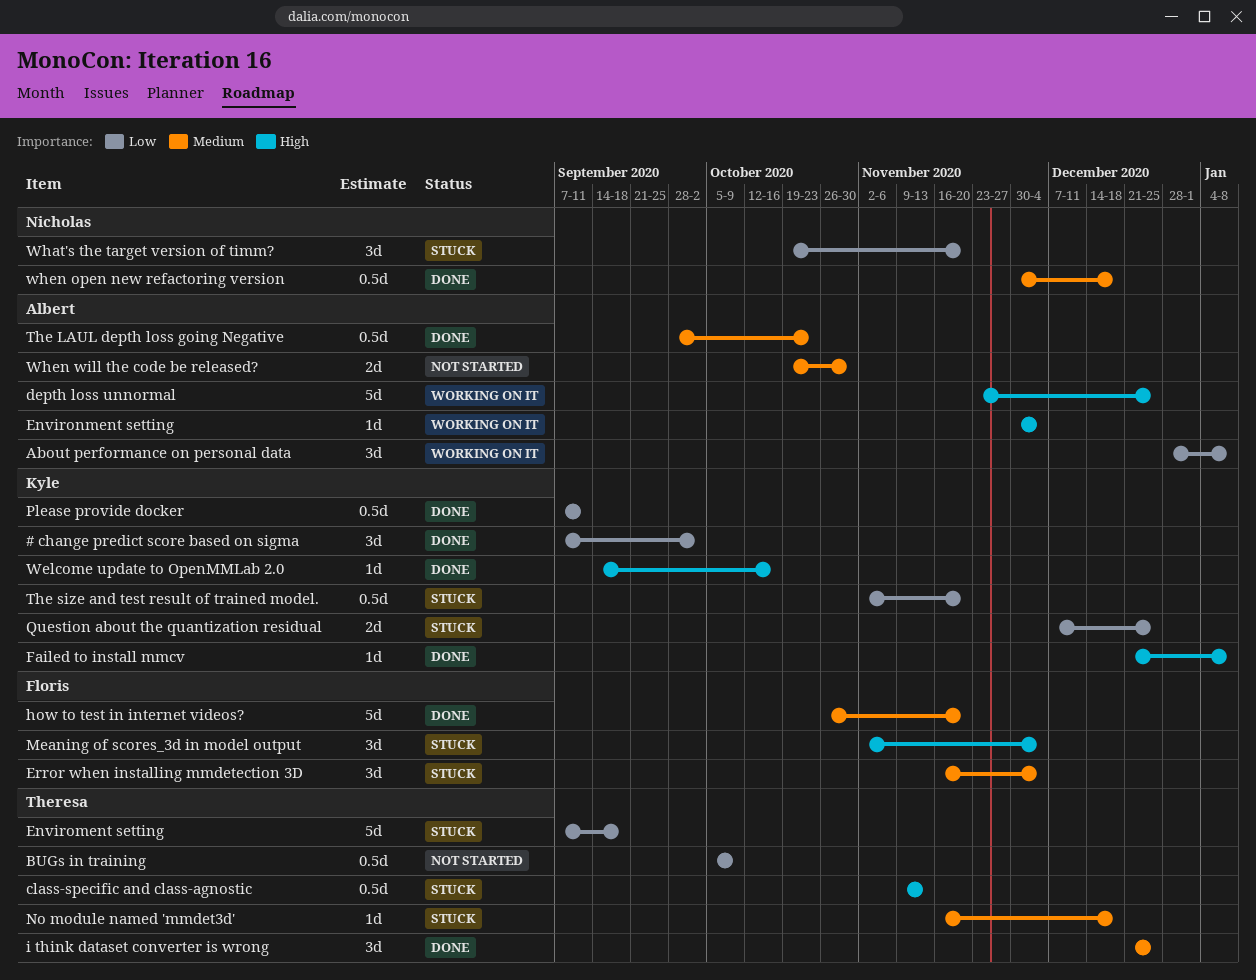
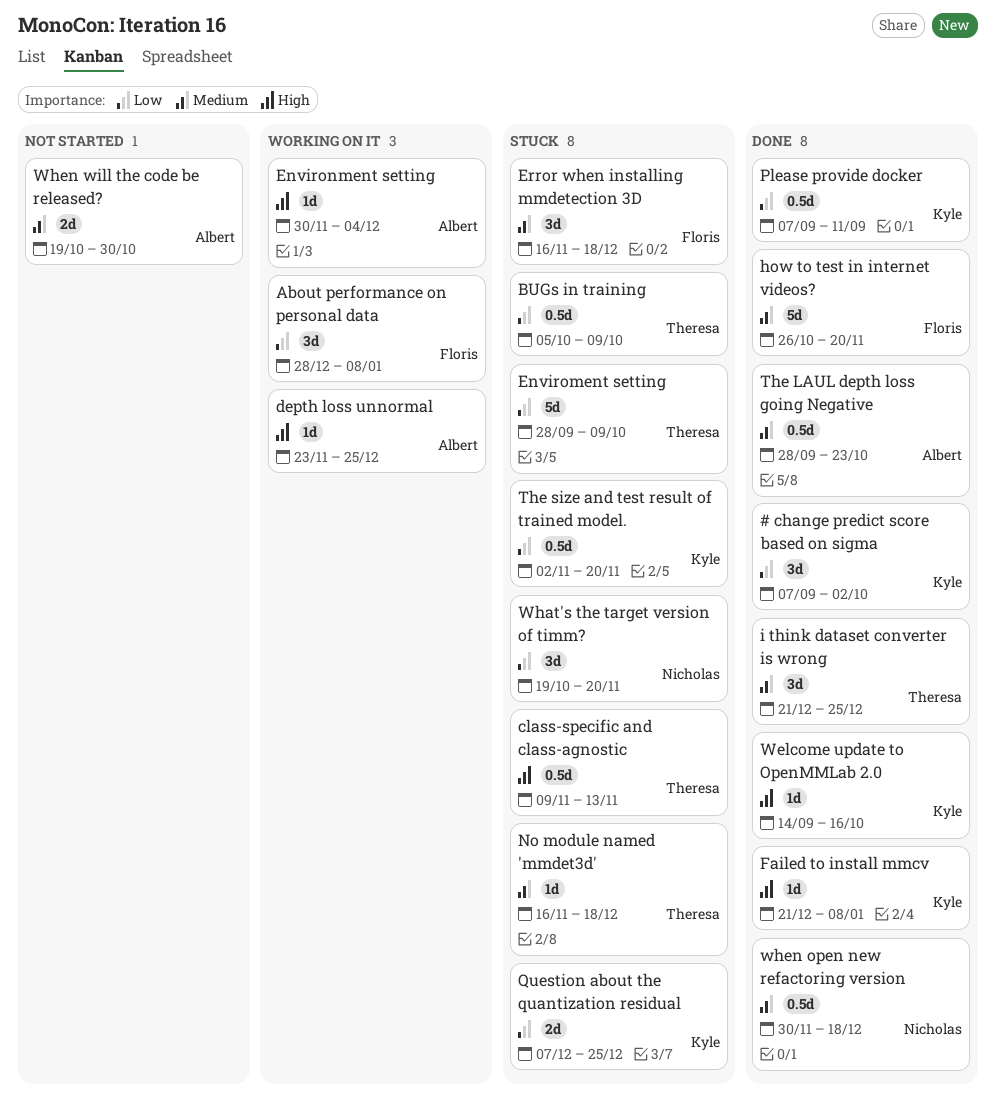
About performance on personal data, owner: Albert -> Floris
BUGs in training, status: Not started -> Stuck
depth loss unnormal, estimate: 5d -> 1d
Enviroment setting, start: Sep 7 -> Sep 28
Enviroment setting, due: Sep 18 -> Oct 9
Error when installing mmdetection 3D, due: Dec 4 -> Dec 18
Meaning of scores_3d in model output: present -> none

